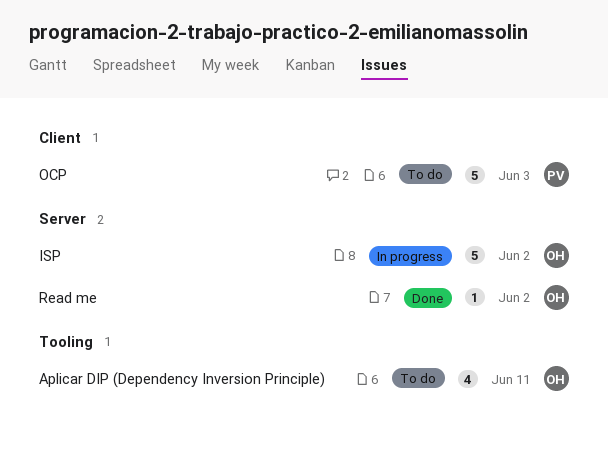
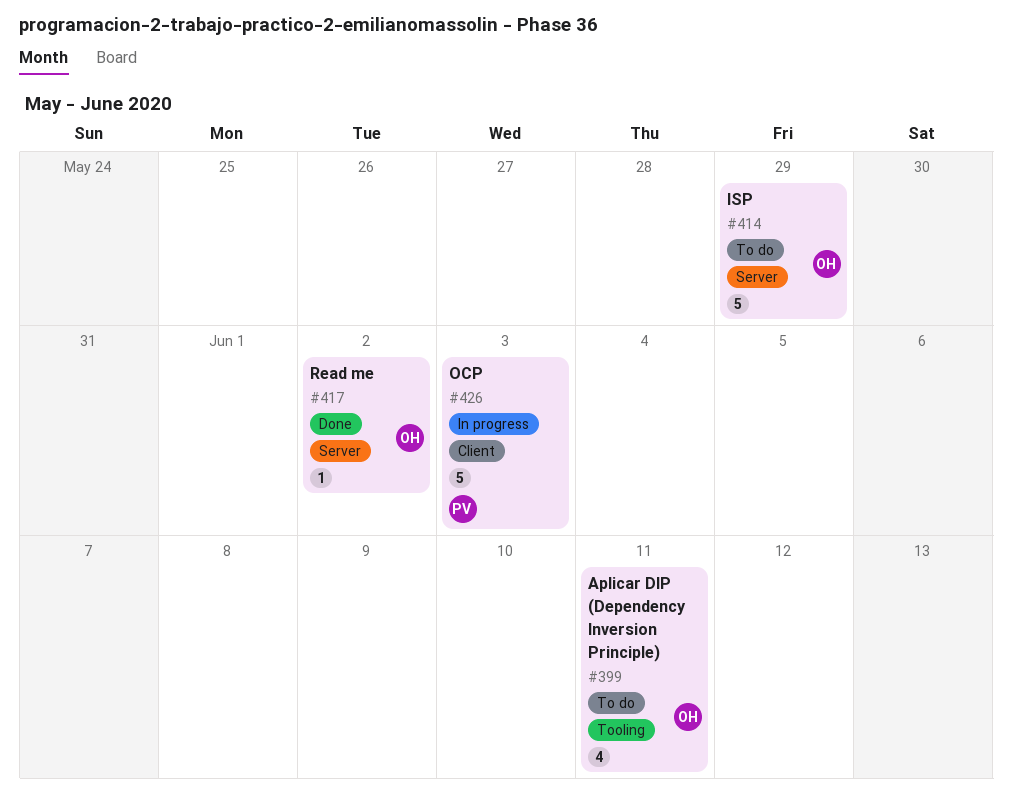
ISP, status: In progress -> To do
ISP, due: Jun 2 -> May 29
OCP, status: To do -> In progress

